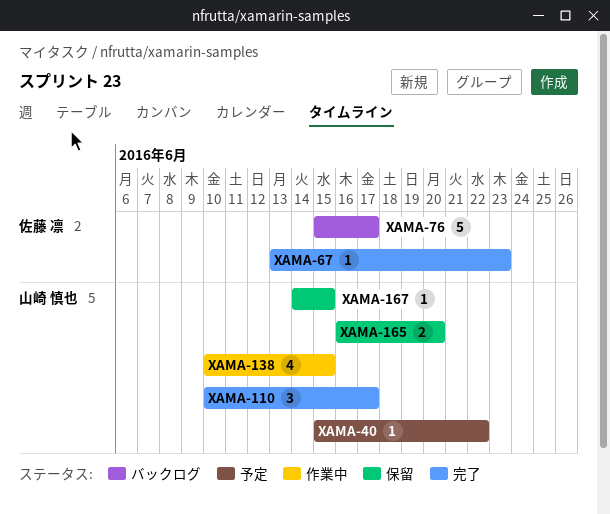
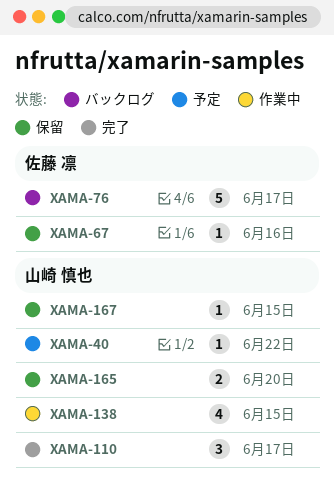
XAMA-67, status: 完了 -> 保留
XAMA-67, due: Jun 23 -> Jun 16

